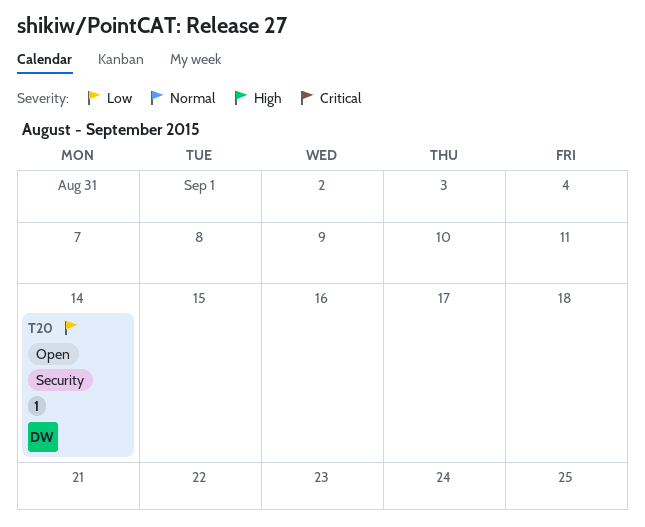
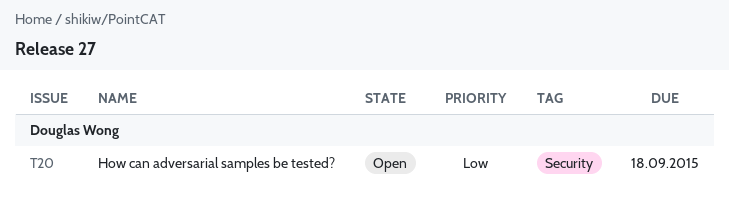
T20, due: Sep 14 -> Sep 18

